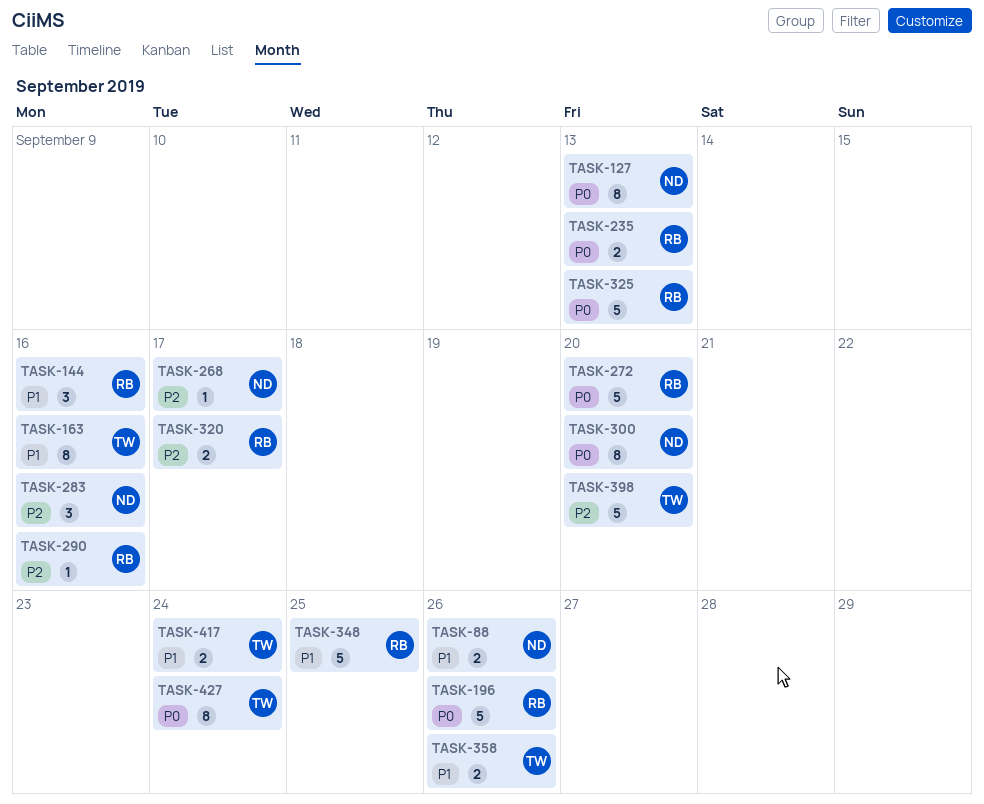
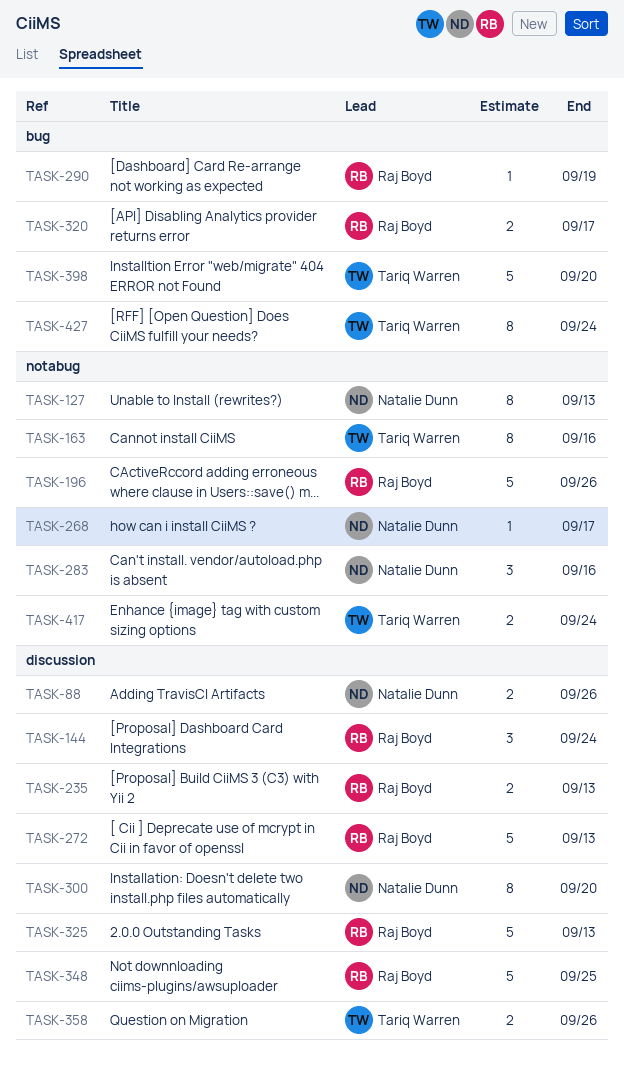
TASK-144, due: Sep 16 -> Sep 24
TASK-272, due: Sep 20 -> Sep 13
TASK-290, due: Sep 16 -> Sep 19

